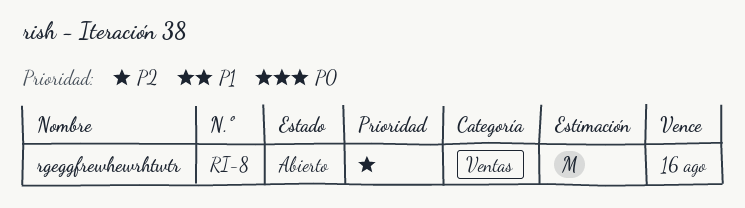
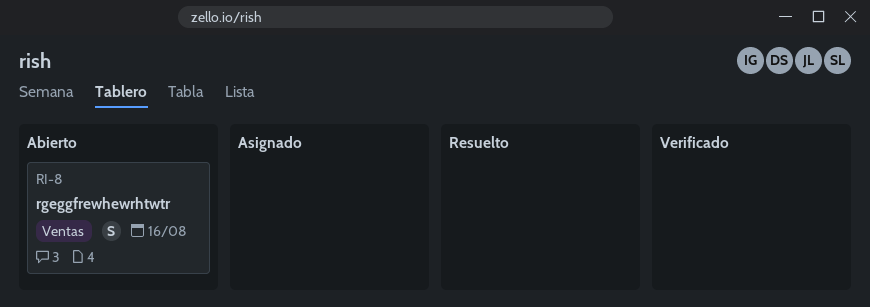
RI-8, estimate: M -> S

